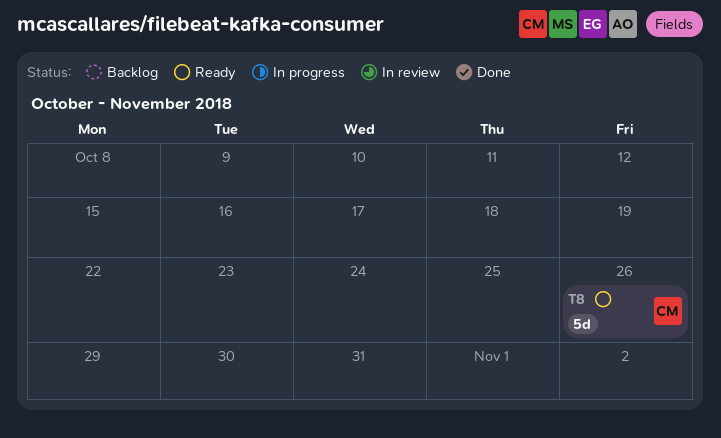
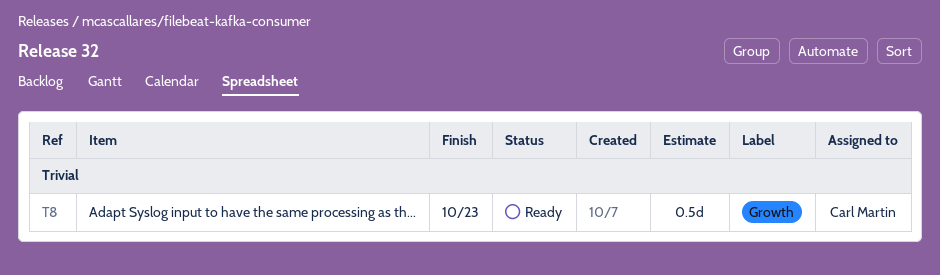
T8, estimate: 5d -> 0.5d
T8, due: Oct 26 -> Oct 23

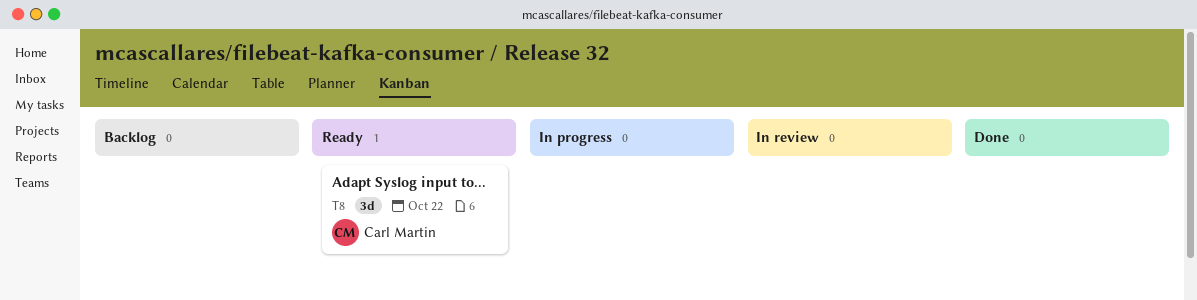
T8, estimate: 0.5d -> 3d
T8, due: Oct 23 -> Oct 22

